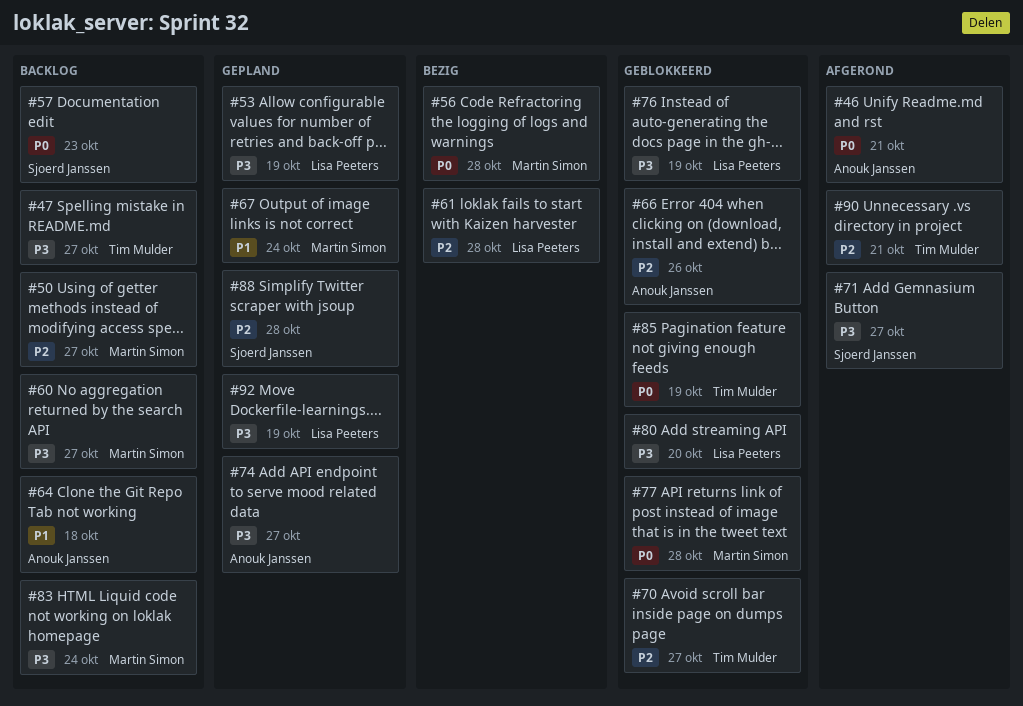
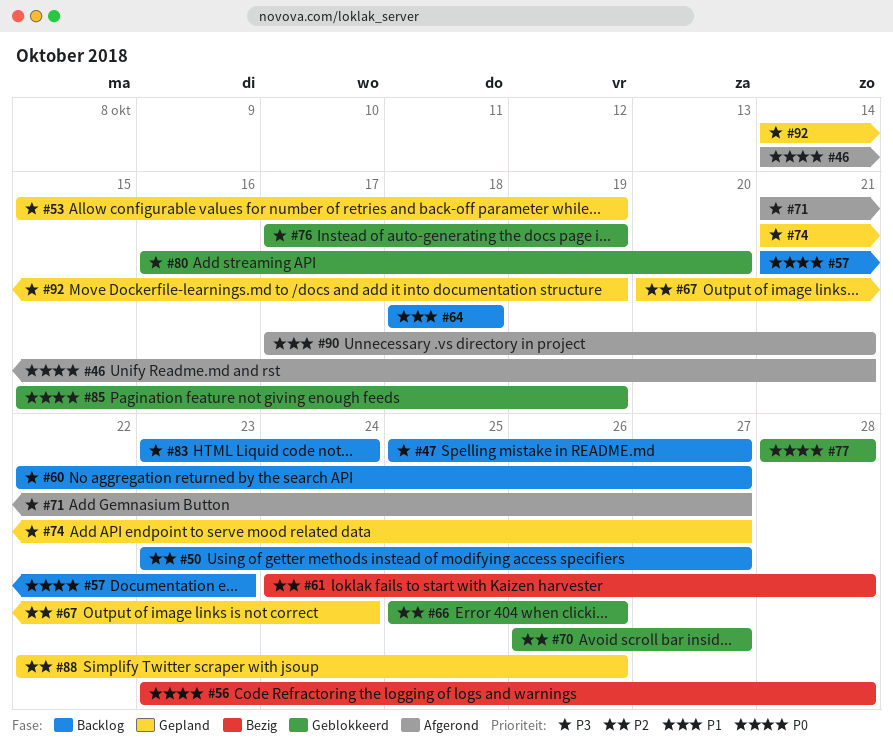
#67, priority: P1 -> P2
#88, due: Oct 28 -> Oct 26
#90, priority: P2 -> P1

